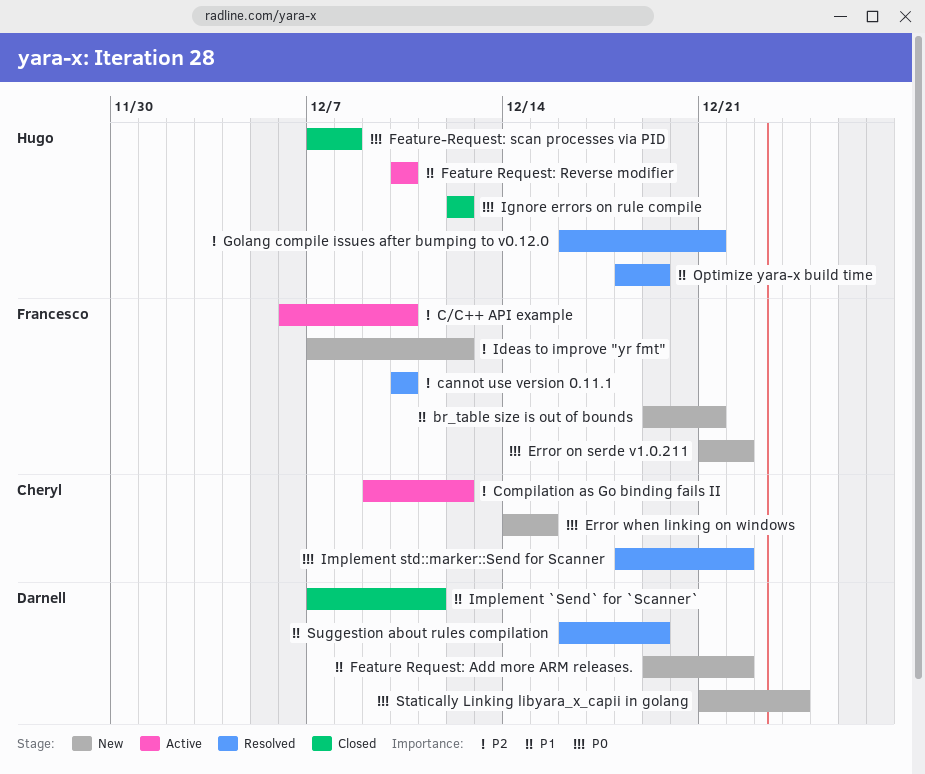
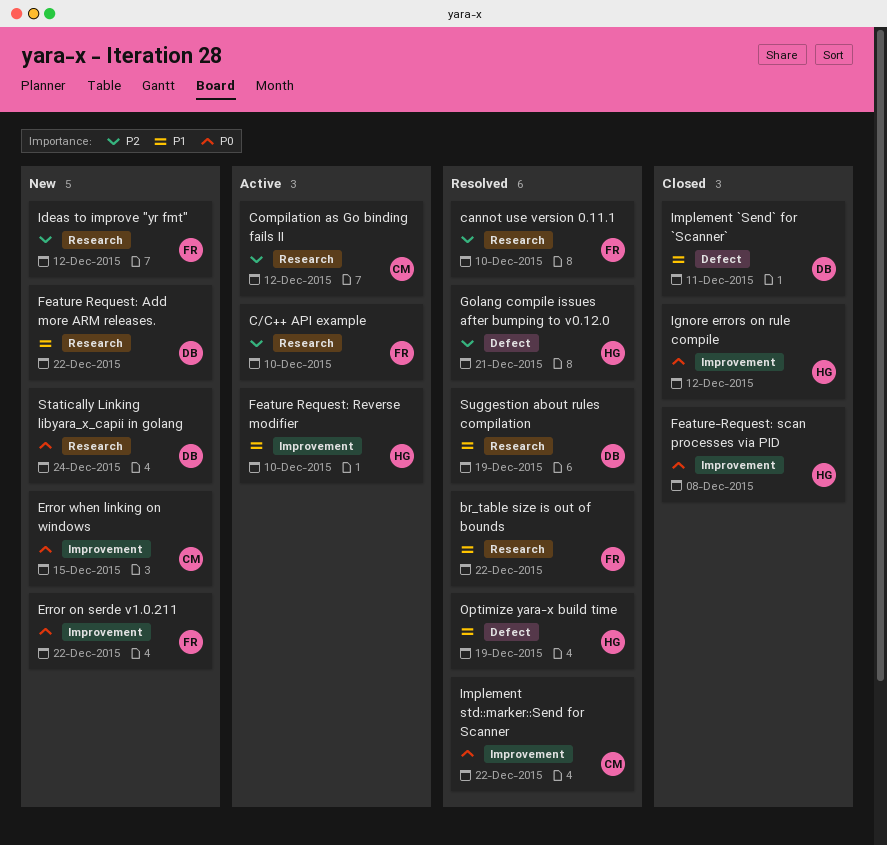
br_table size is out of bounds, status: New -> Resolved
br_table size is out of bounds, due: Dec 21 -> Dec 22

